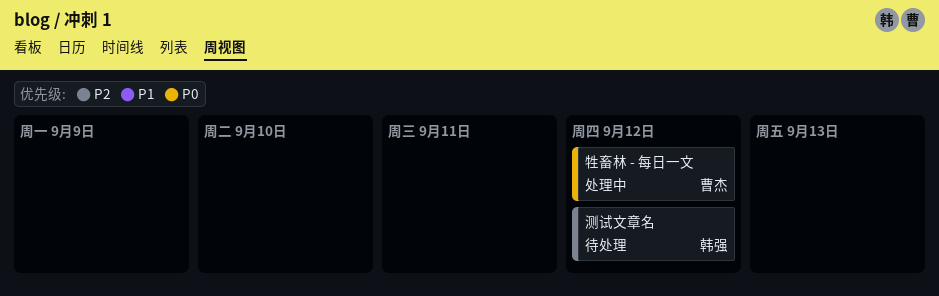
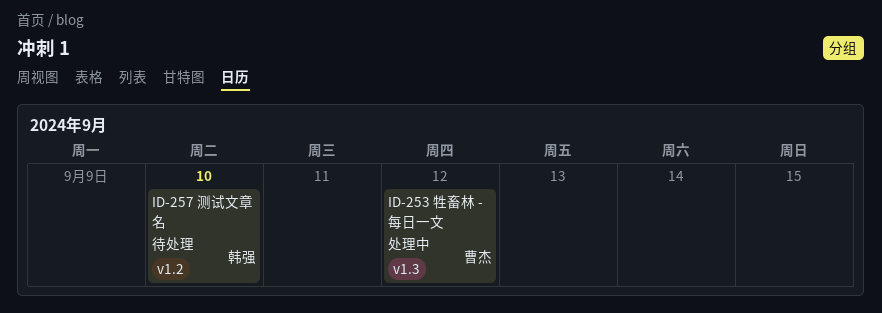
测试文章名, due: Sep 12 -> Sep 10

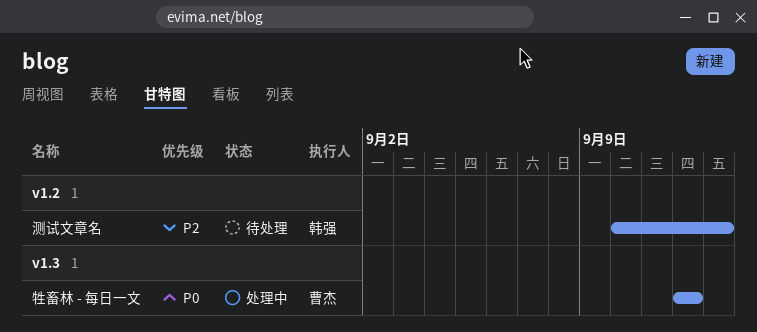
测试文章名, due: Sep 10 -> Sep 13

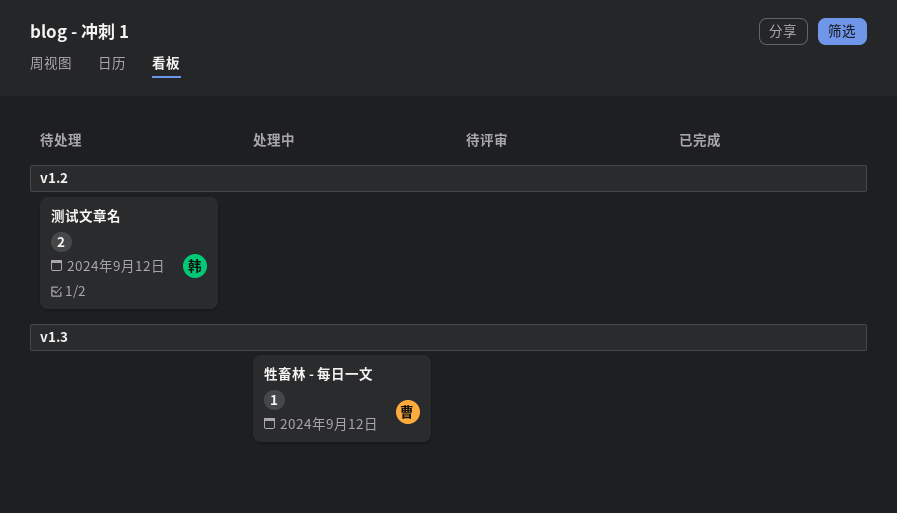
测试文章名, due: Sep 13 -> Sep 12

